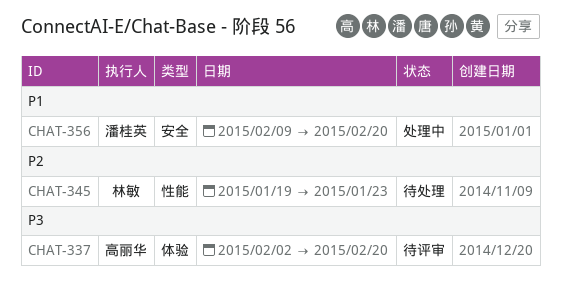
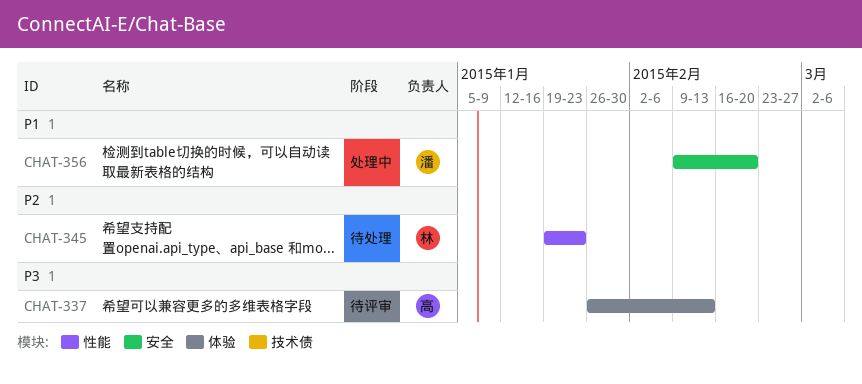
CHAT-337, start: Feb 2 -> Jan 26
CHAT-337, due: Feb 20 -> Feb 13

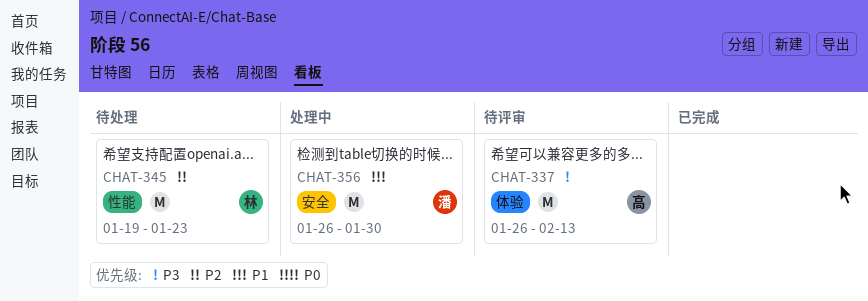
CHAT-356, start: Feb 9 -> Jan 26
CHAT-356, due: Feb 20 -> Jan 30

